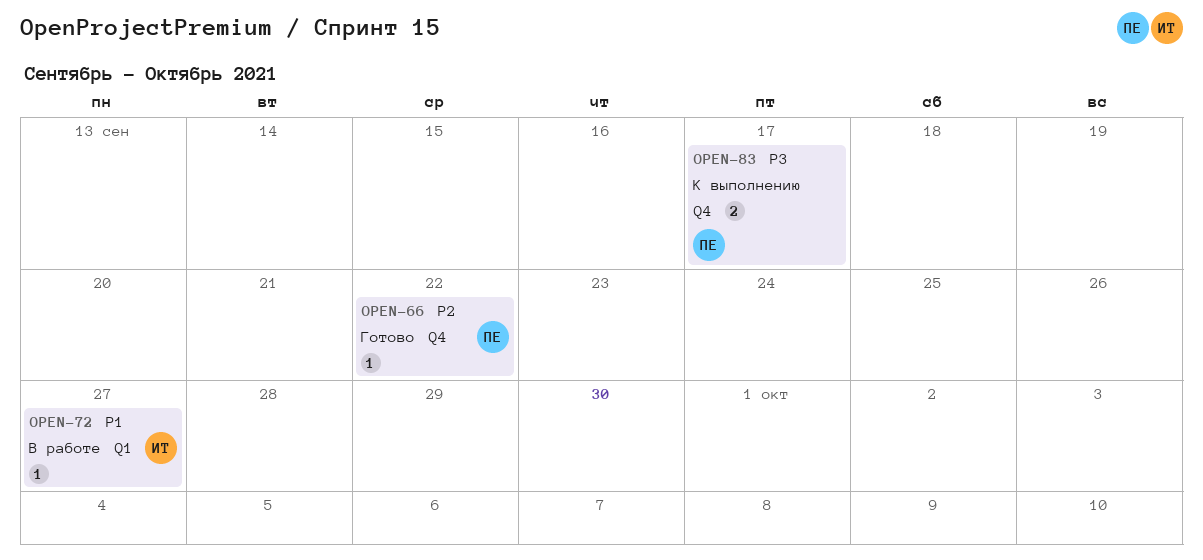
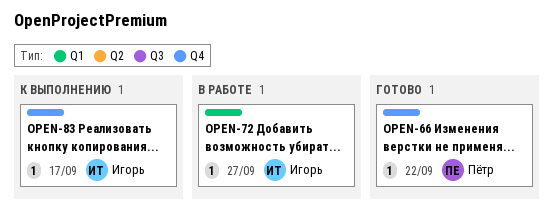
OPEN-83, owner: Пётр -> Игорь
OPEN-83, estimate: 2 -> 1

